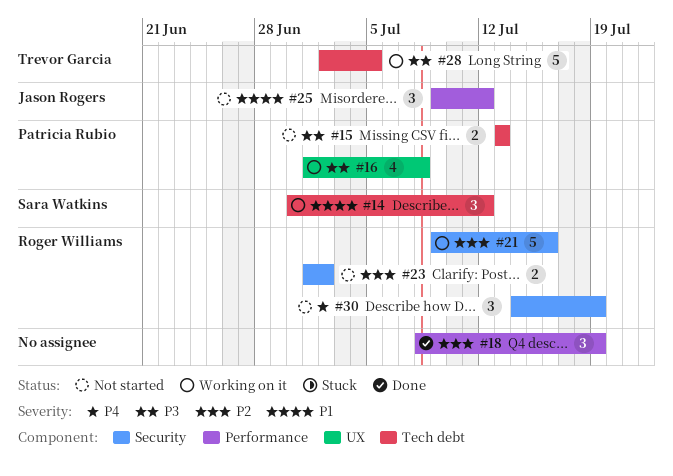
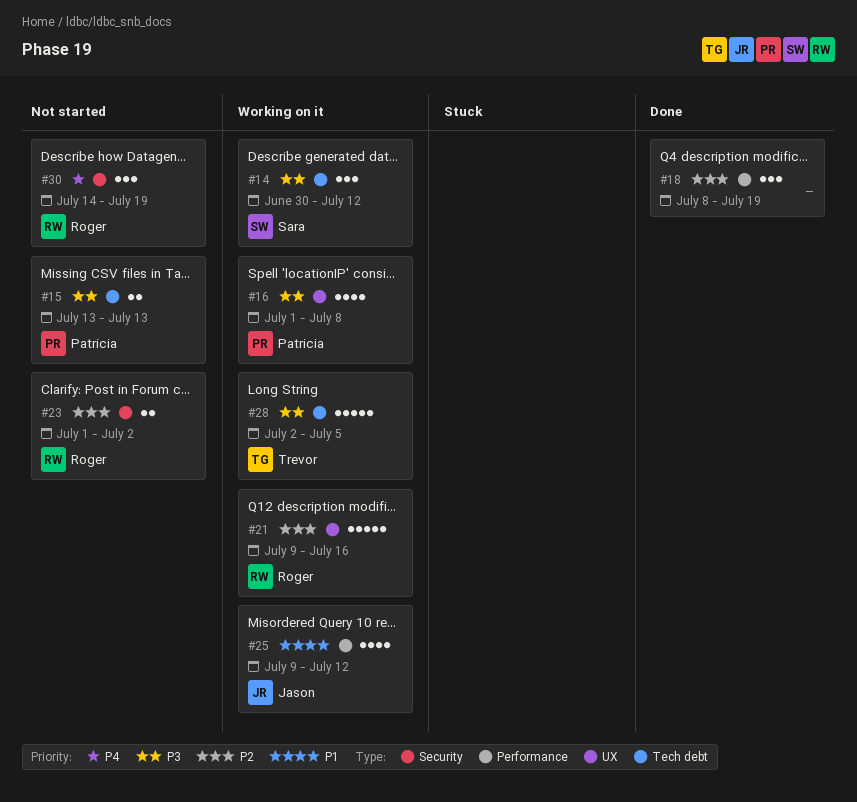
#14, priority: P1 -> P3
#21, label: Security -> UX
#25, status: Not started -> Working on it
#25, estimate: 3 -> 4

